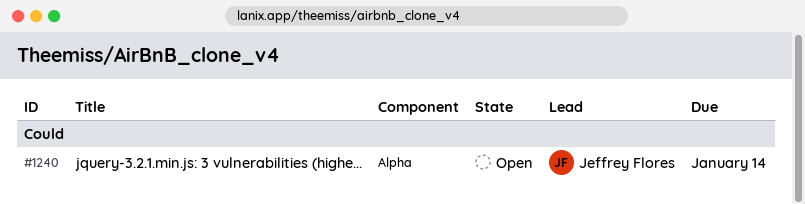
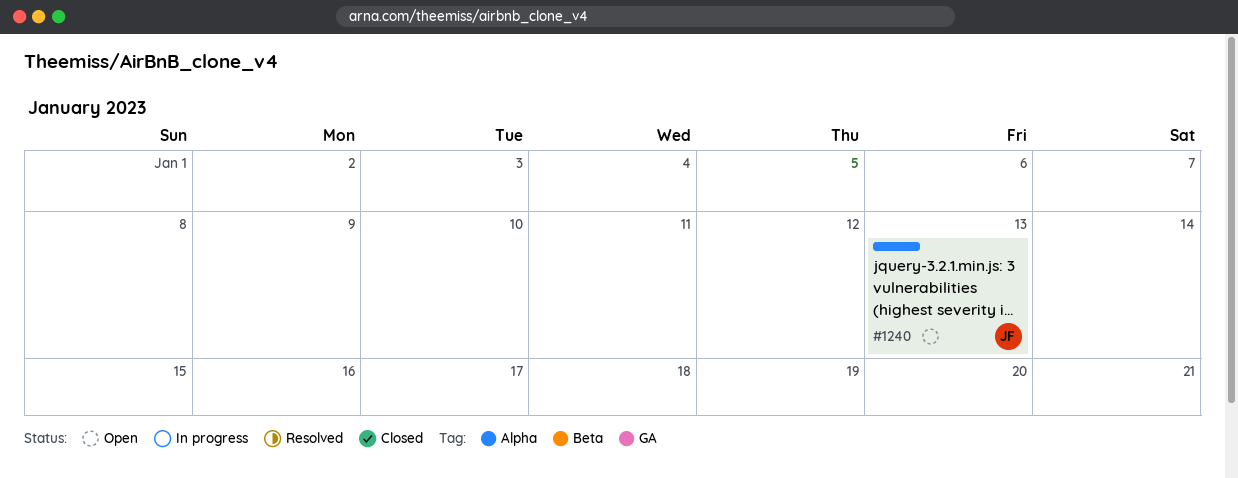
#1240, due: Jan 14 -> Jan 13

